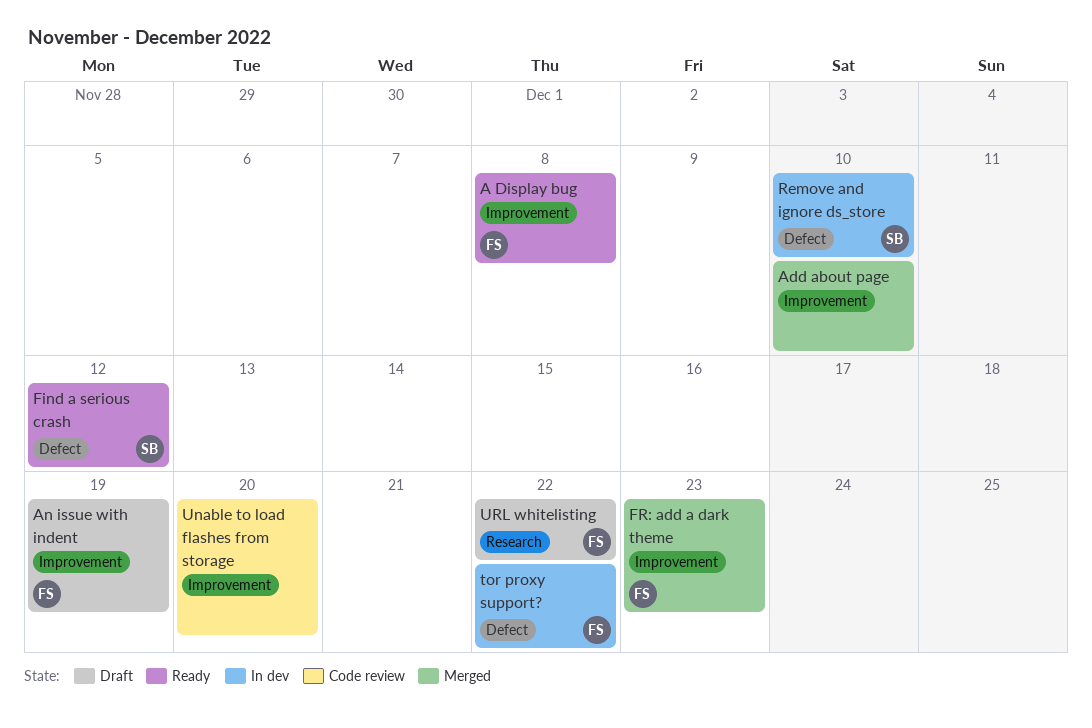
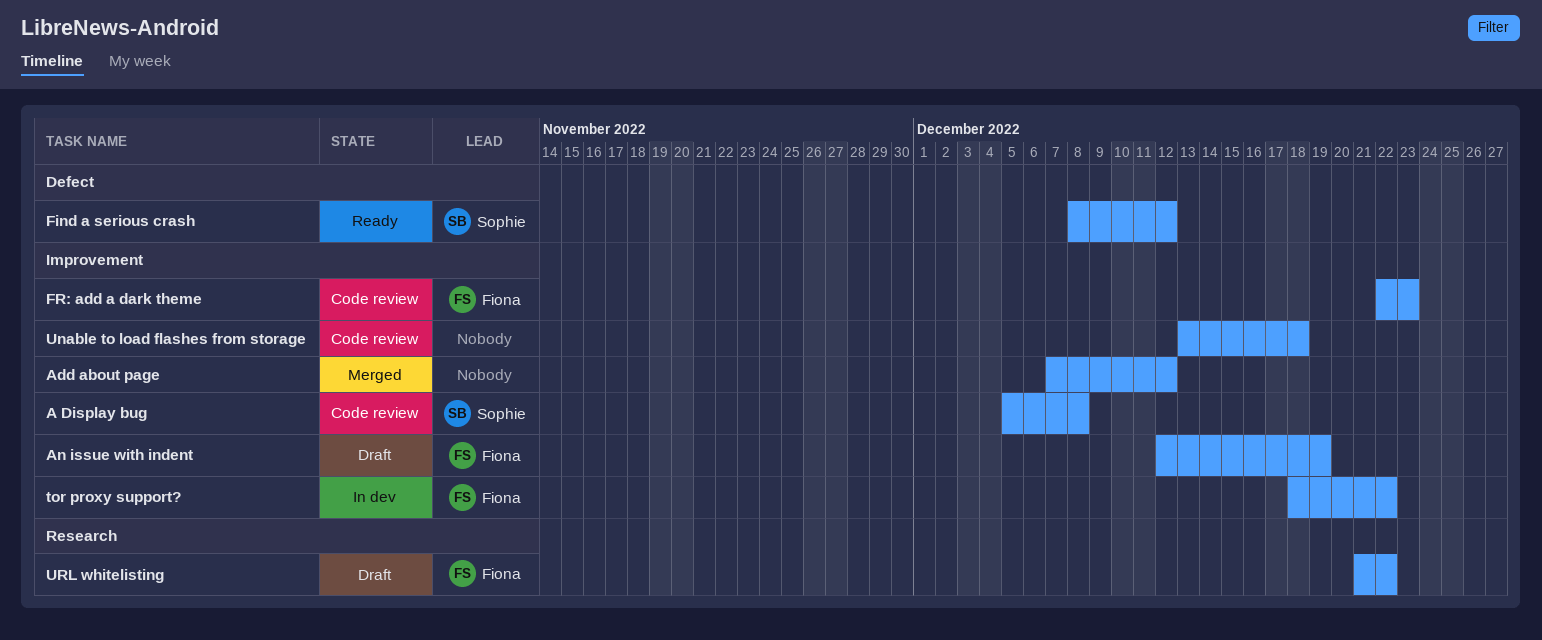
A Display bug, status: Ready -> Code review
A Display bug, owner: Fiona -> Sophie
Add about page, due: Dec 10 -> Dec 12
FR: add a dark theme, status: Merged -> Code review
Remove and ignore ds_store: present -> none
tor proxy support?, label: Defect -> Improvement
Unable to load flashes from storage, due: Dec 20 -> Dec 18

